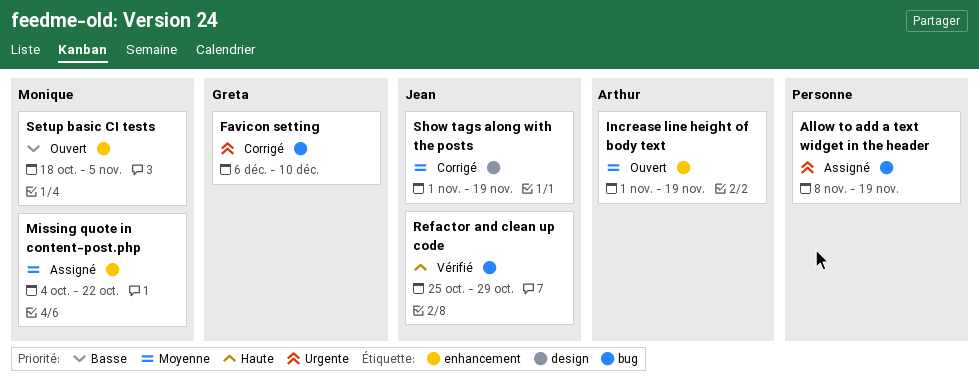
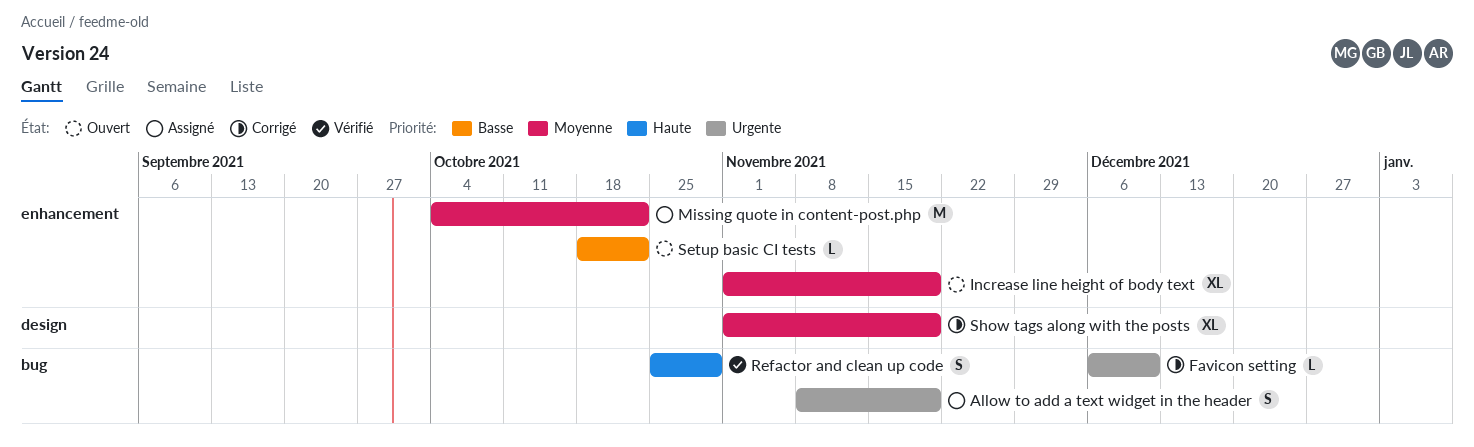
Setup basic CI tests, due: Nov 5 -> Oct 22

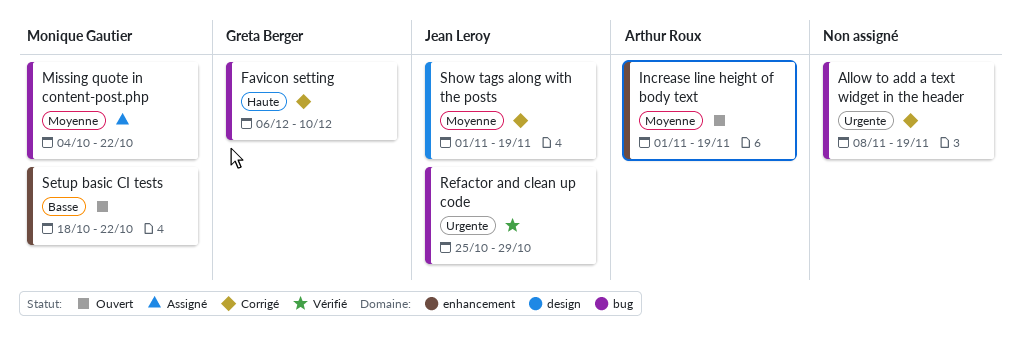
Allow to add a text widget in the header, status: Assigné -> Corrigé
Favicon setting, priority: Urgente -> Haute
Missing quote in content-post.php, label: enhancement -> bug
Refactor and clean up code, priority: Haute -> Urgente

